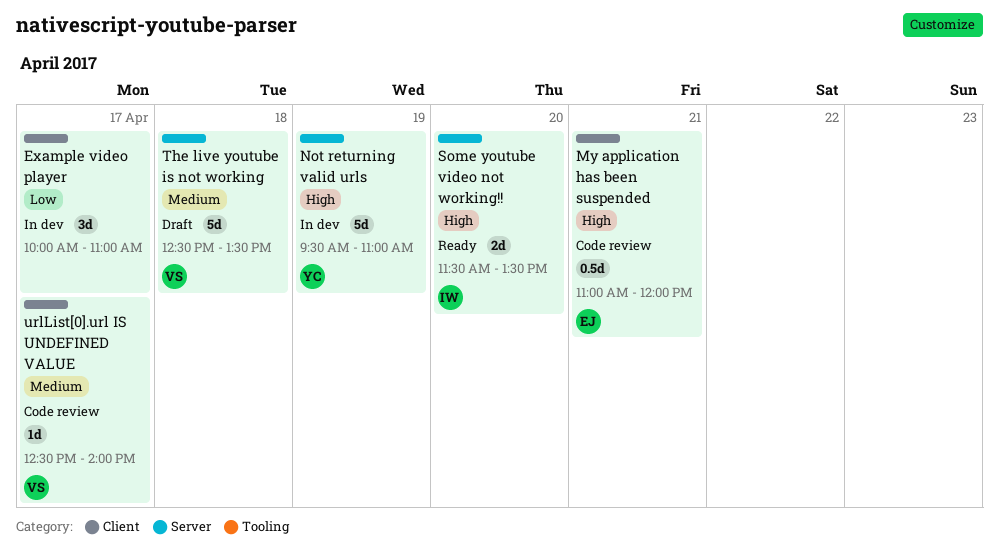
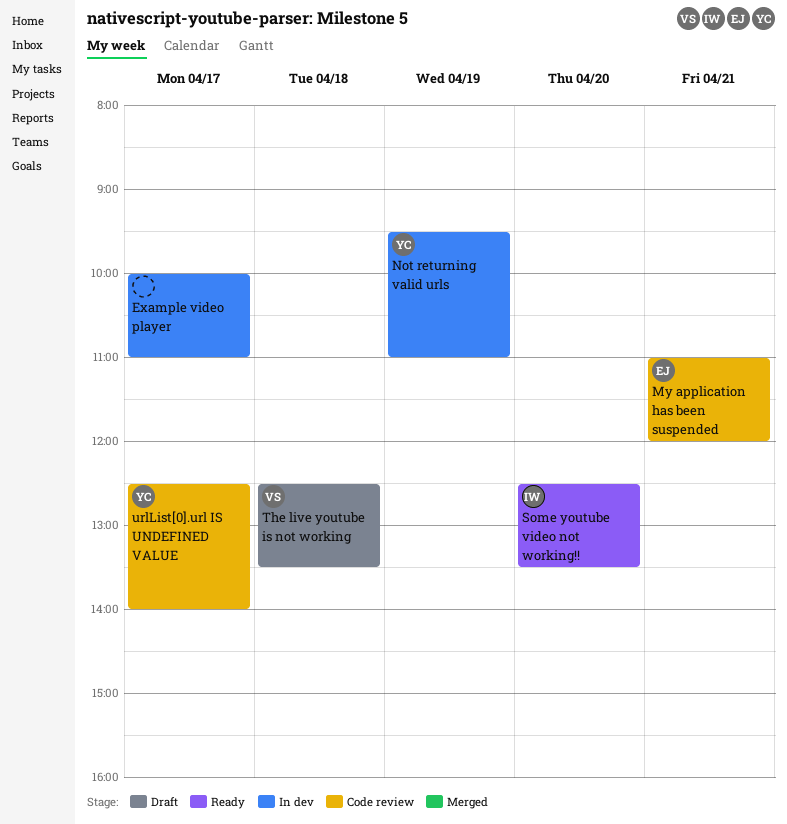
Some youtube video not working!!, begins: 11:30 -> 12:30
urlList[0].url IS UNDEFINED VALUE, owner: VS -> YC

